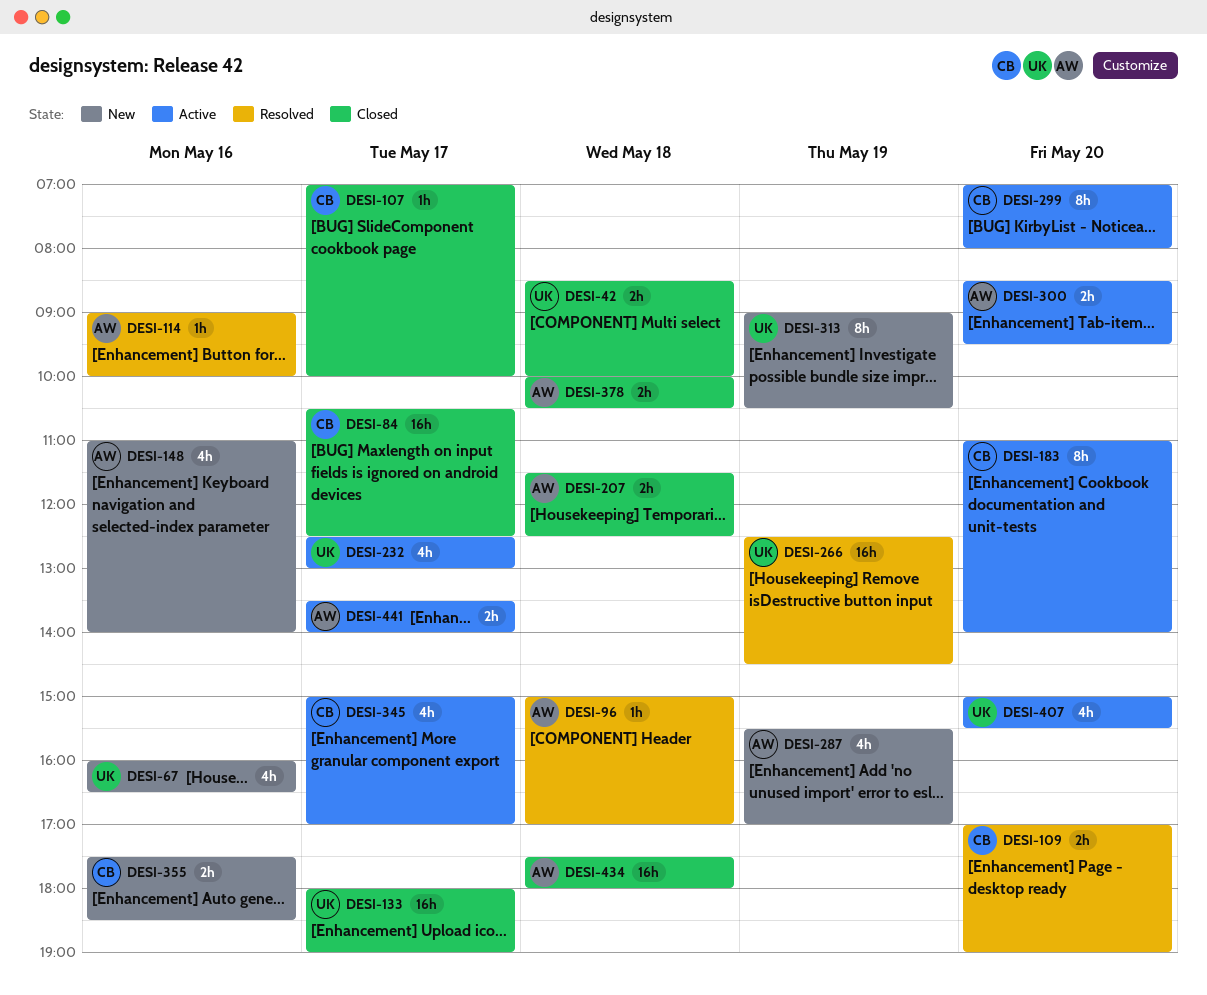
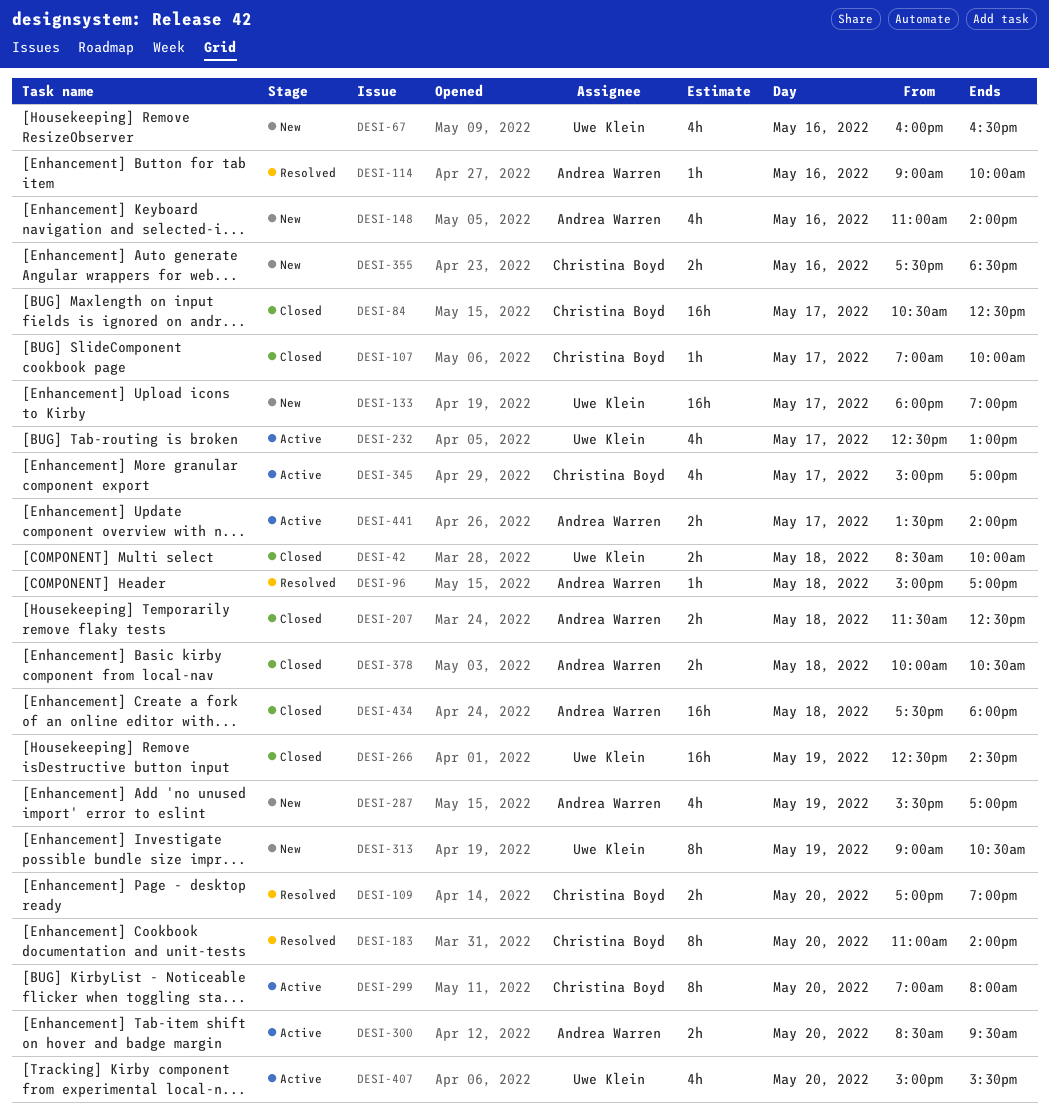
DESI-133, status: Closed -> New
DESI-183, status: Active -> Resolved
DESI-266, status: Resolved -> Closed

